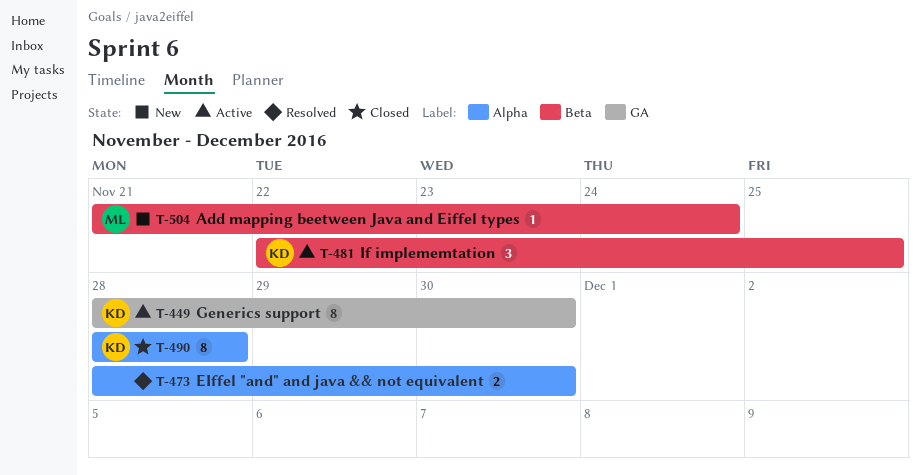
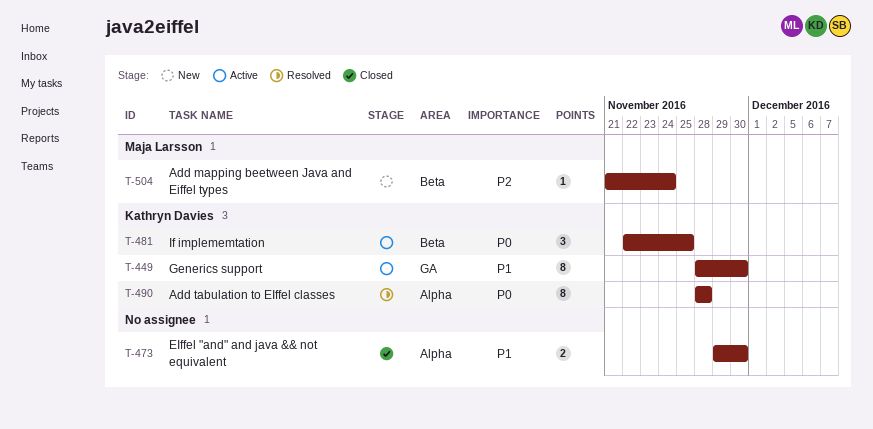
T-473, status: Resolved -> Closed
T-473, start: Nov 28 -> Nov 29
T-490, status: Closed -> Resolved

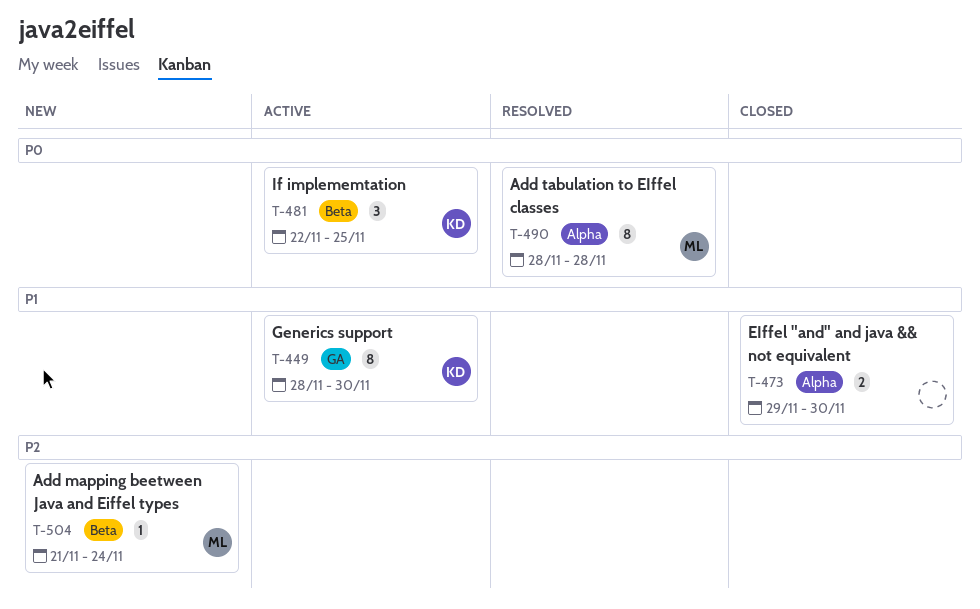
T-490, owner: Kathryn Davies -> Maja Larsson

